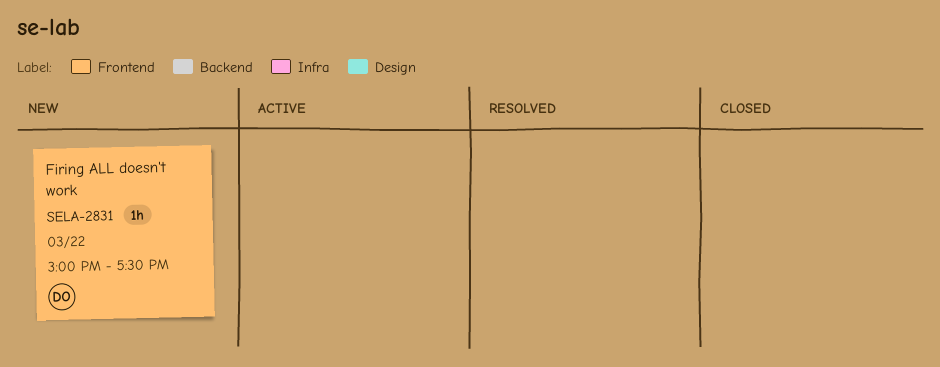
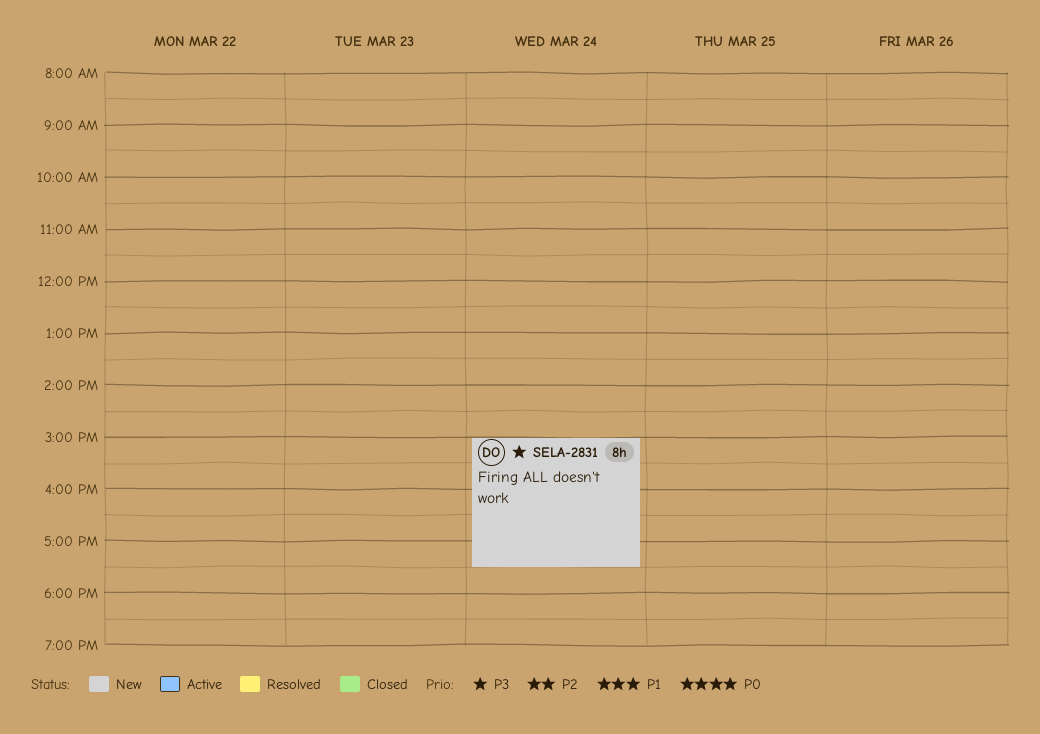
SELA-2831, estimate: 1h -> 8h
SELA-2831, day: Mar 22 -> Mar 24

